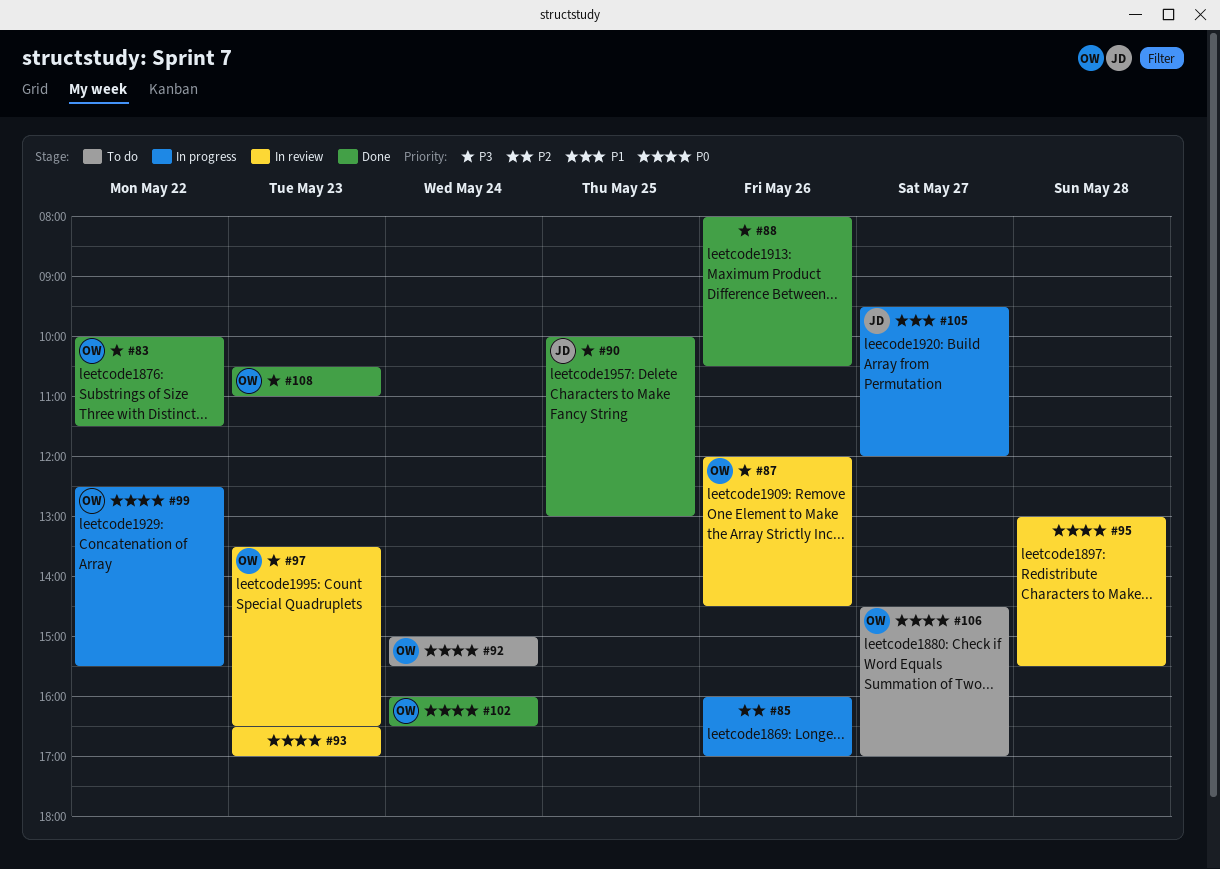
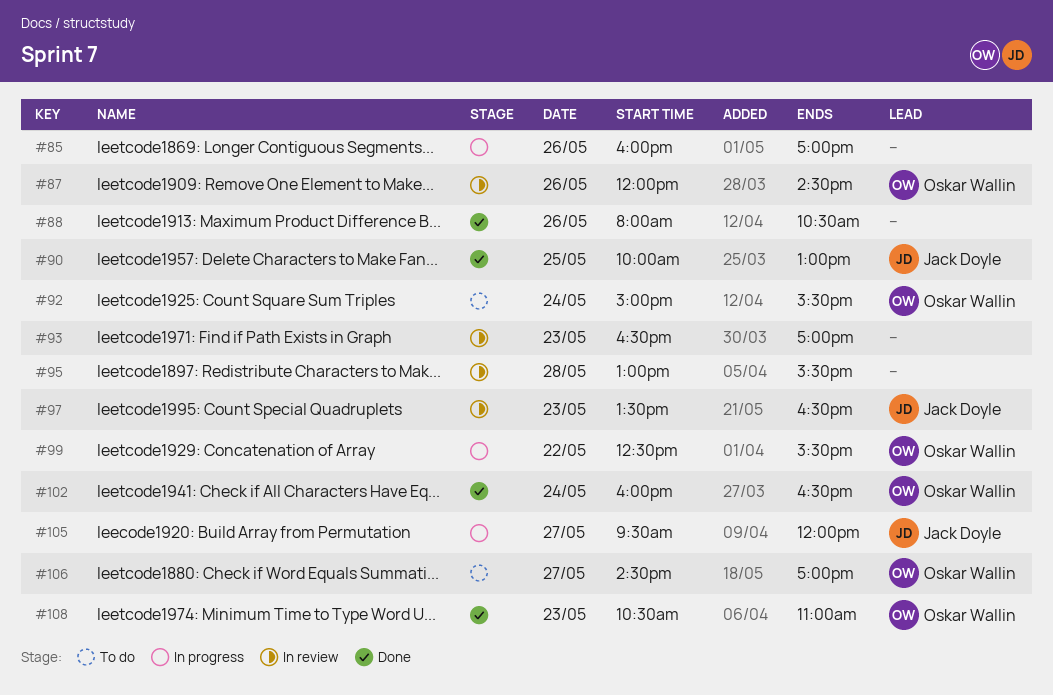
#83: present -> none
#97, owner: Oskar Wallin -> Jack Doyle

